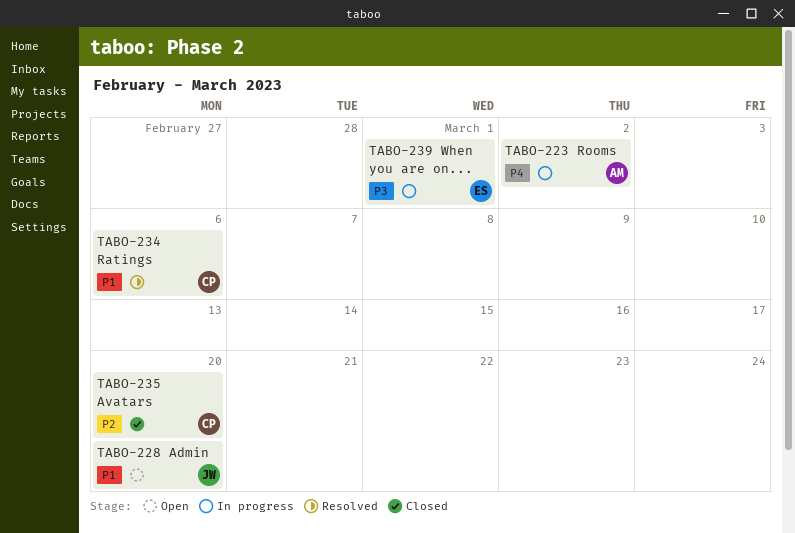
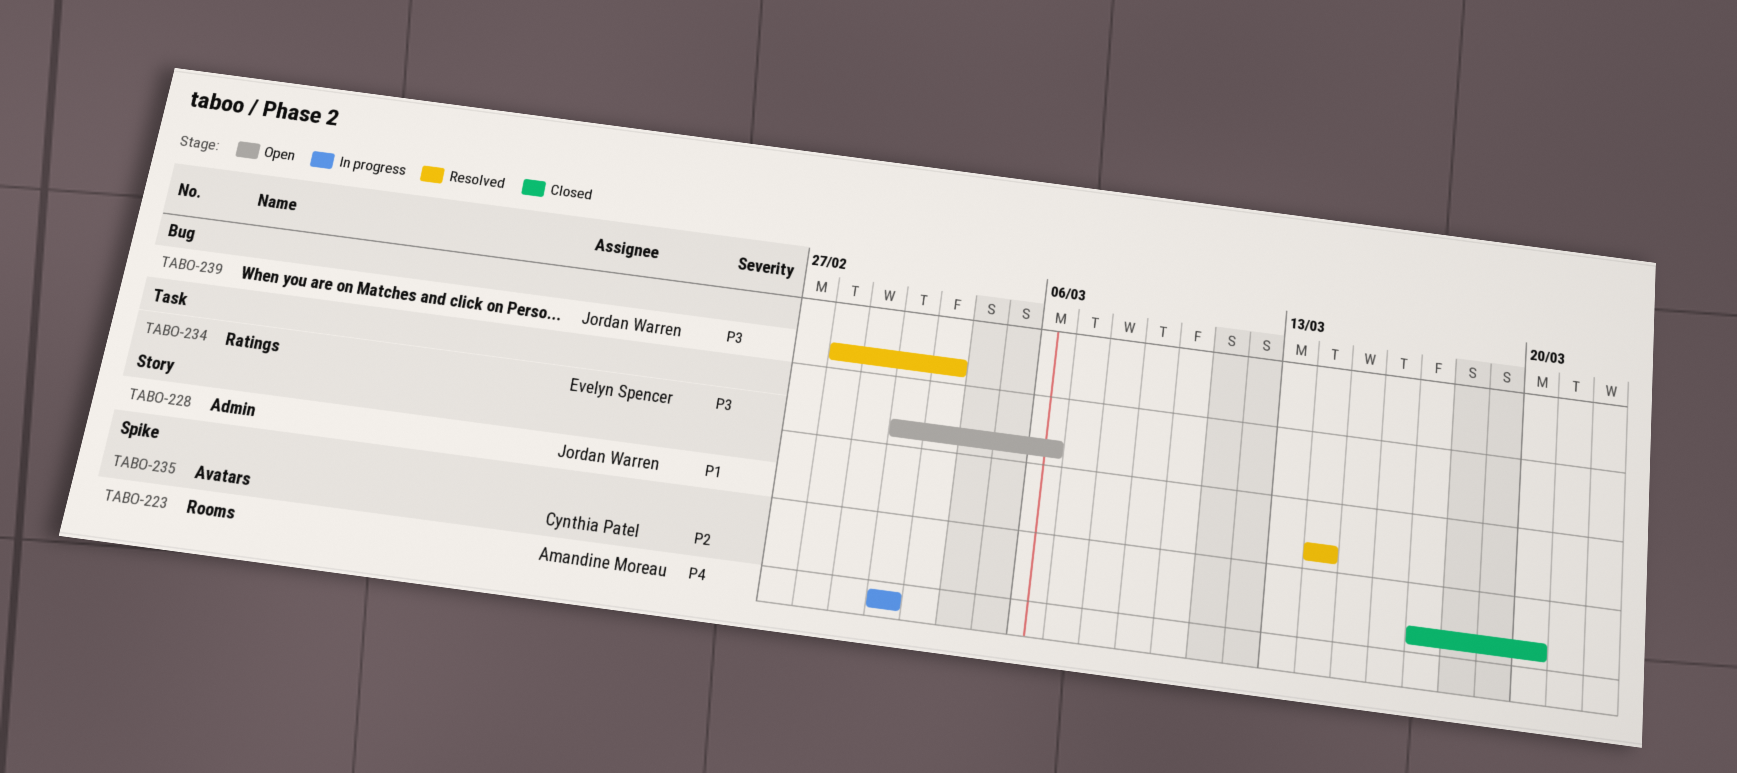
TABO-228, status: Open -> Resolved
TABO-228, due: Mar 20 -> Mar 14
TABO-234, status: Resolved -> Open
TABO-234, owner: Cynthia Patel -> Evelyn Spencer
TABO-234, priority: P1 -> P3
TABO-239, status: In progress -> Resolved
TABO-239, owner: Evelyn Spencer -> Jordan Warren
TABO-239, due: Mar 1 -> Mar 3

